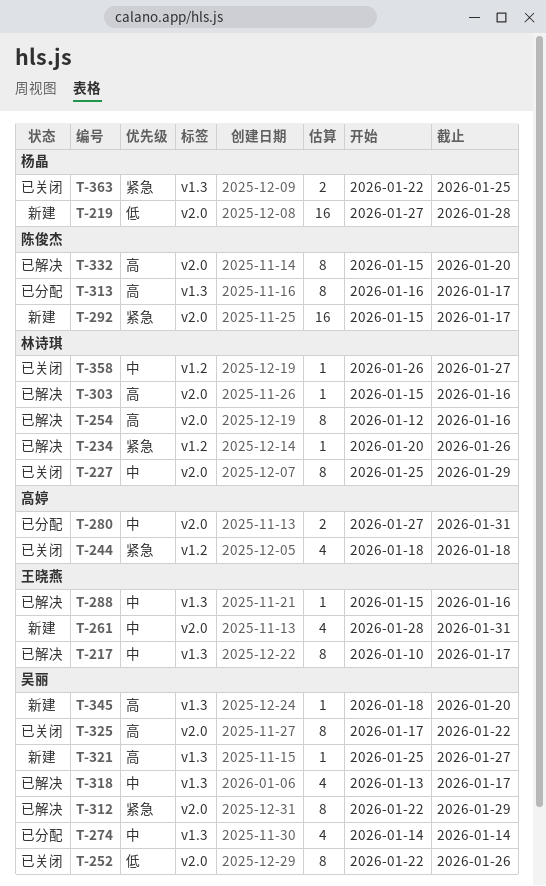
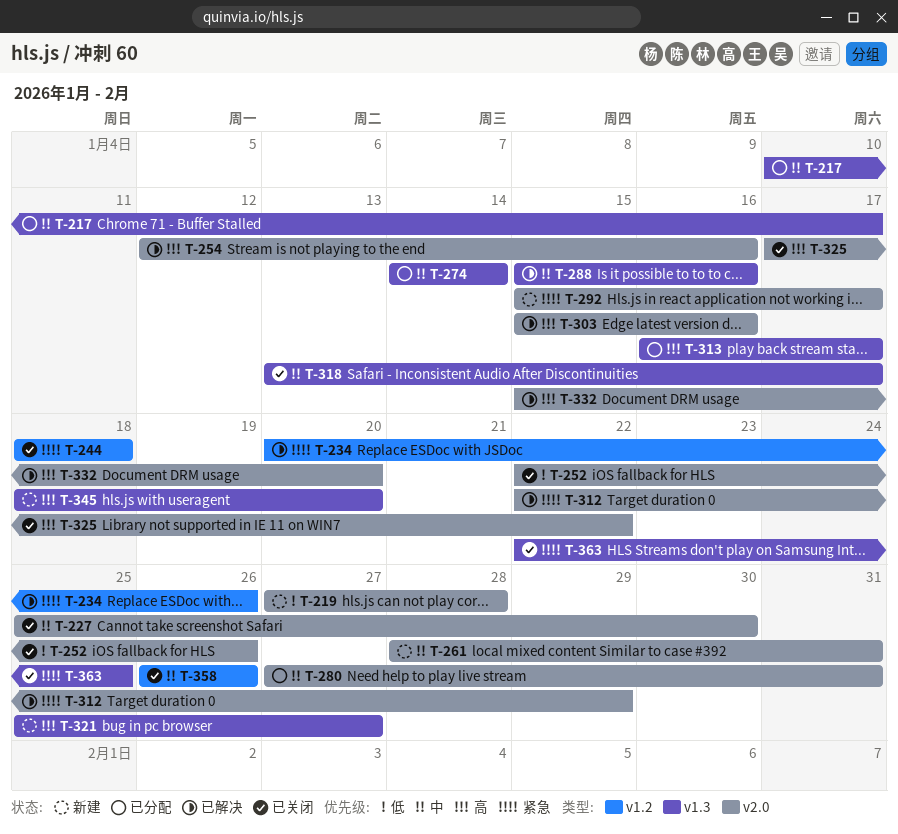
T-217, status: 已解决 -> 已分配
T-227, due: Jan 29 -> Jan 30
T-318, status: 已解决 -> 已关闭
T-358, due: Jan 27 -> Jan 26

